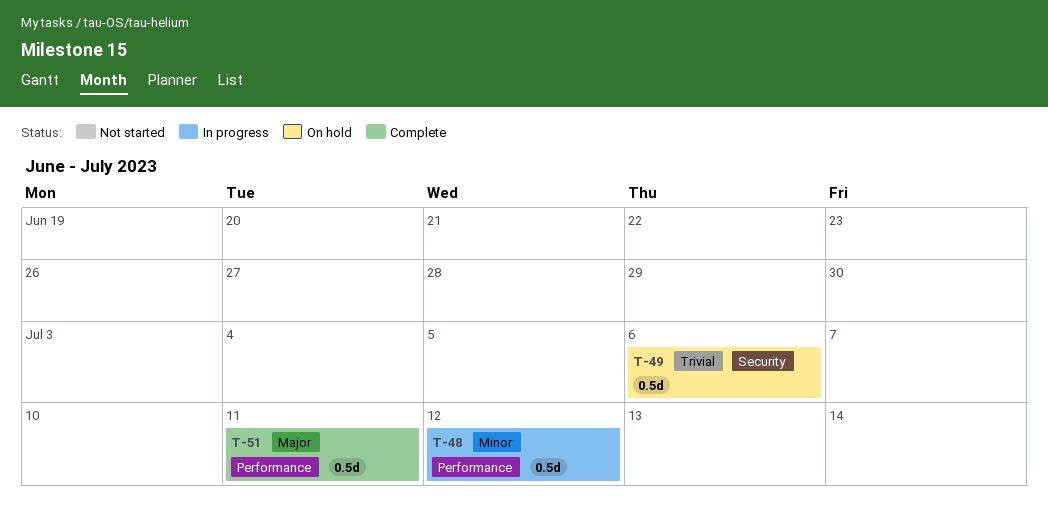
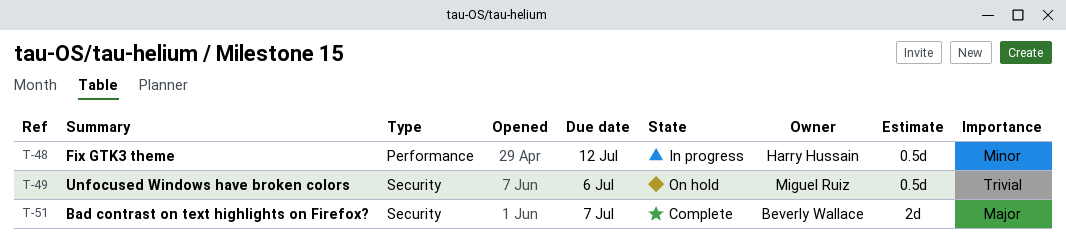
T-51, label: Performance -> Security
T-51, estimate: 0.5d -> 2d
T-51, due: Jul 11 -> Jul 7

